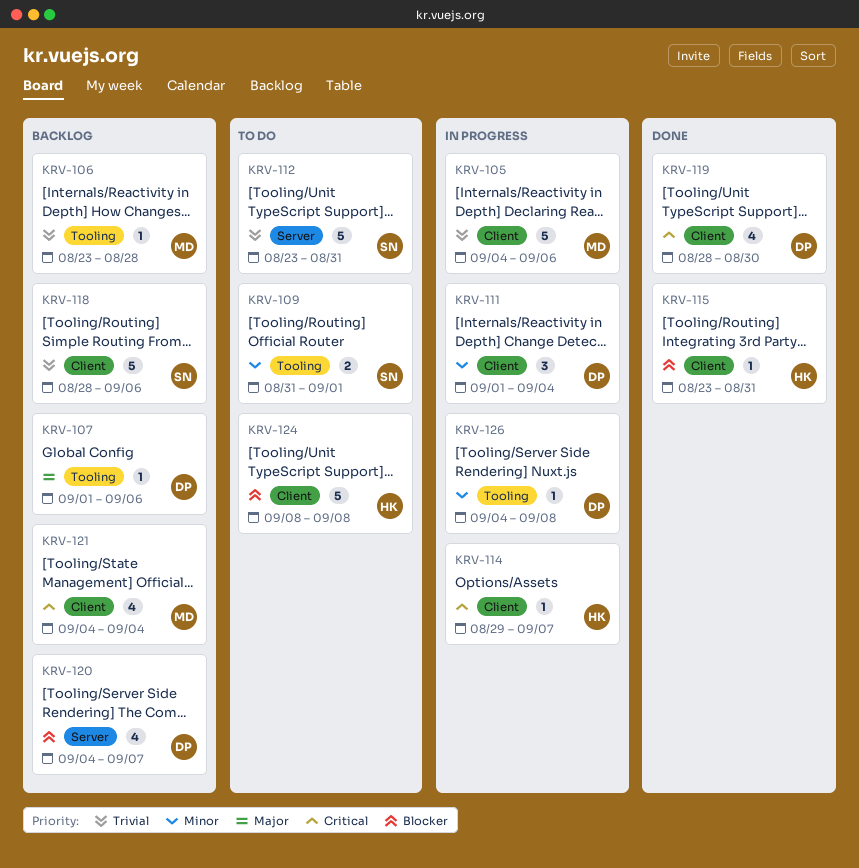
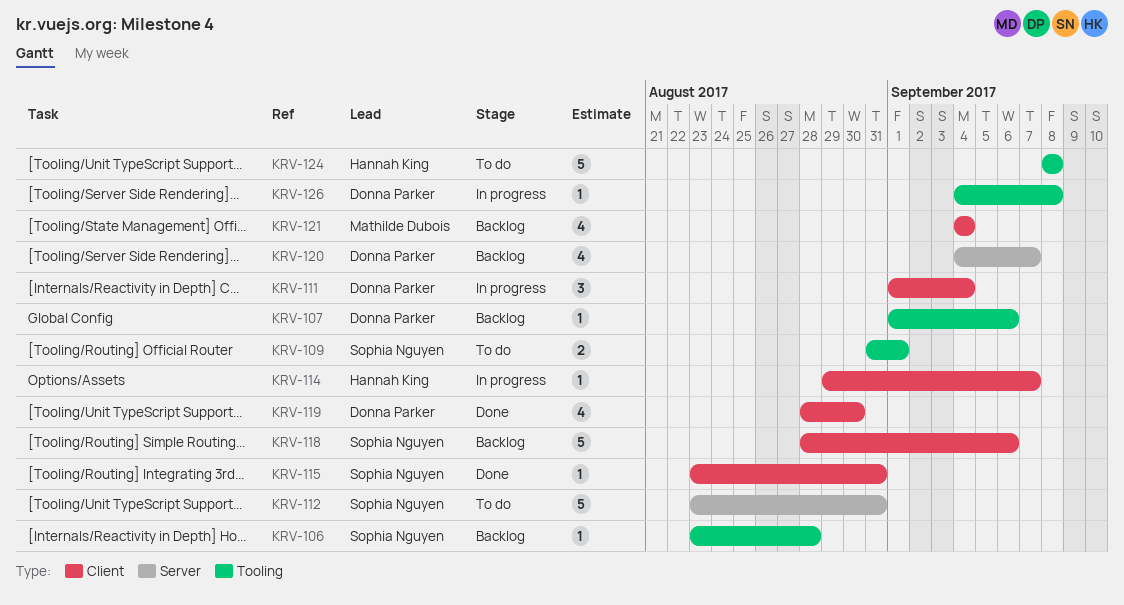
KRV-105: present -> none
KRV-106, owner: Mathilde Dubois -> Sophia Nguyen
KRV-115, owner: Hannah King -> Sophia Nguyen
KRV-124, label: Client -> Tooling

